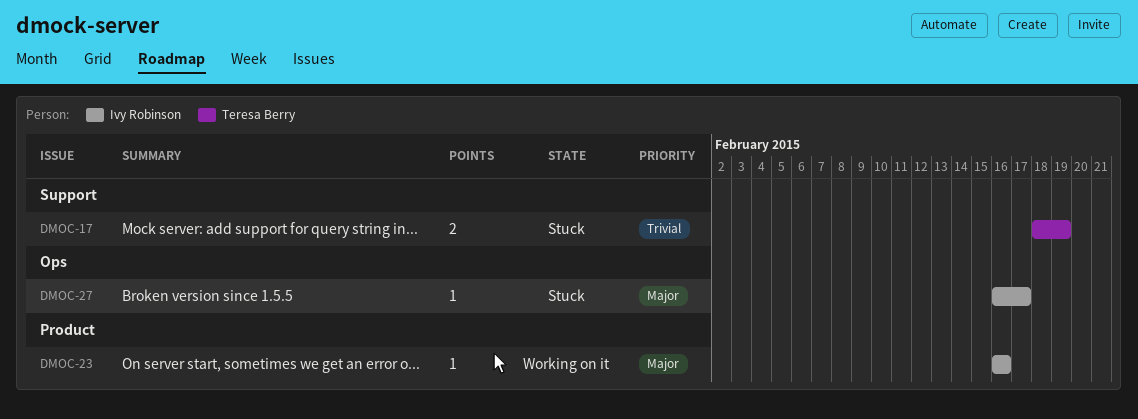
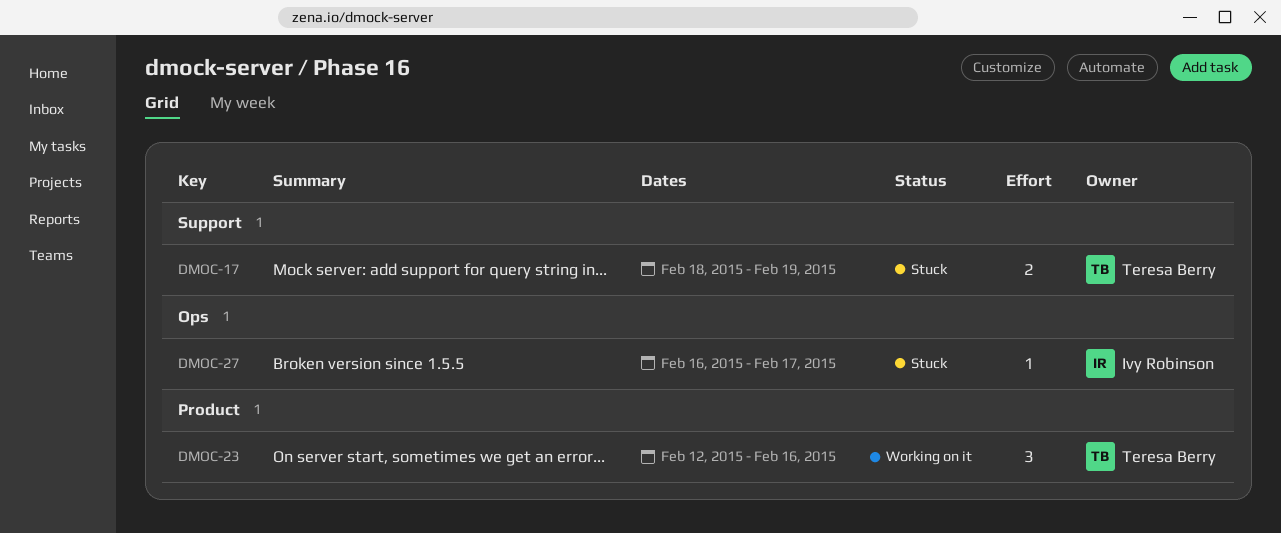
DMOC-23, owner: Ivy Robinson -> Teresa Berry
DMOC-23, estimate: 1 -> 3
DMOC-23, start: Feb 16 -> Feb 12

